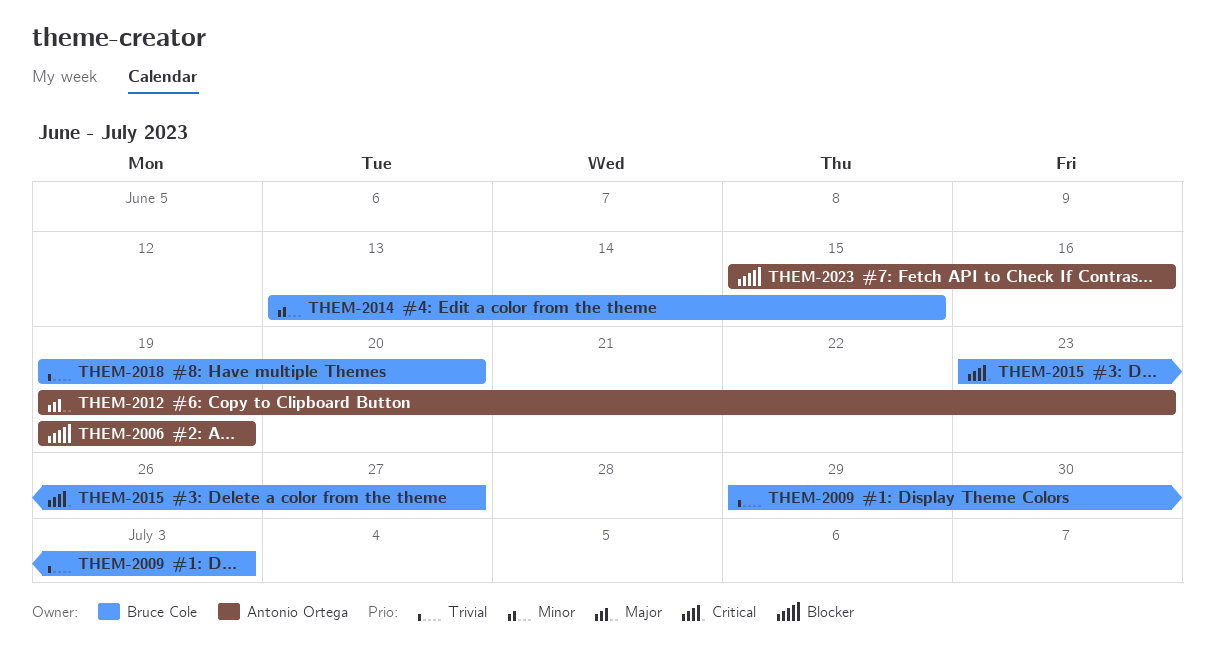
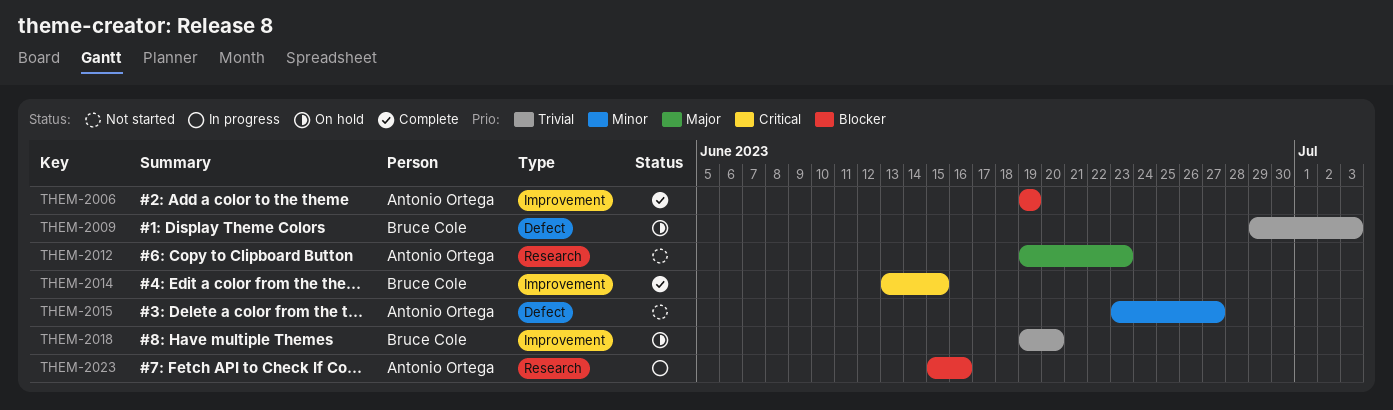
THEM-2014, priority: Minor -> Critical
THEM-2015, owner: Bruce Cole -> Antonio Ortega
THEM-2015, priority: Critical -> Minor

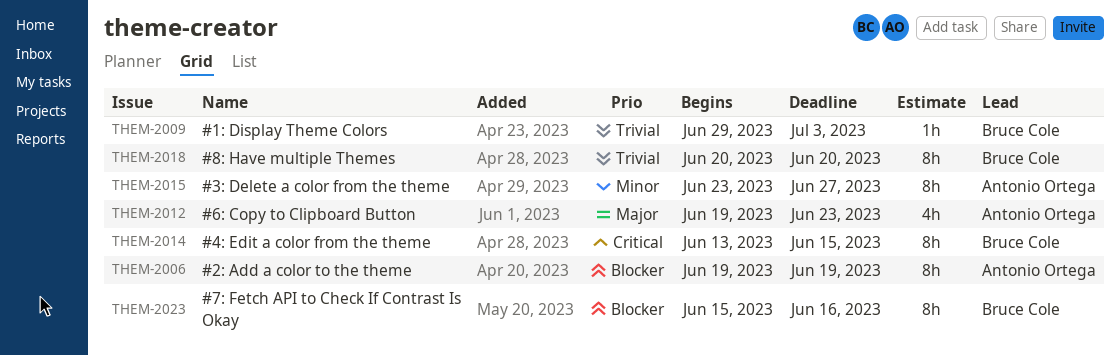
THEM-2018, start: Jun 19 -> Jun 20
THEM-2023, owner: Antonio Ortega -> Bruce Cole

